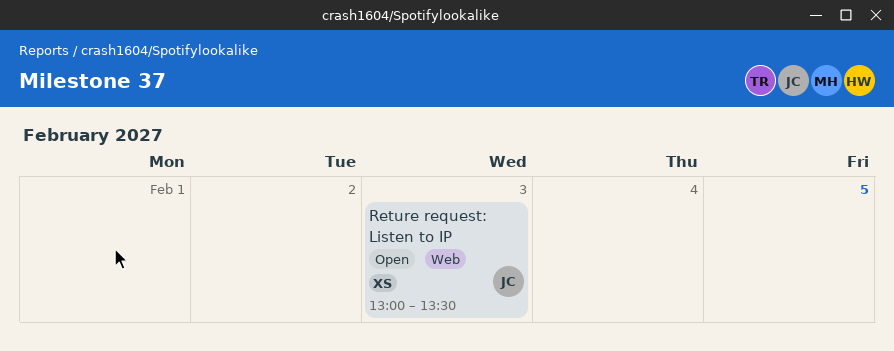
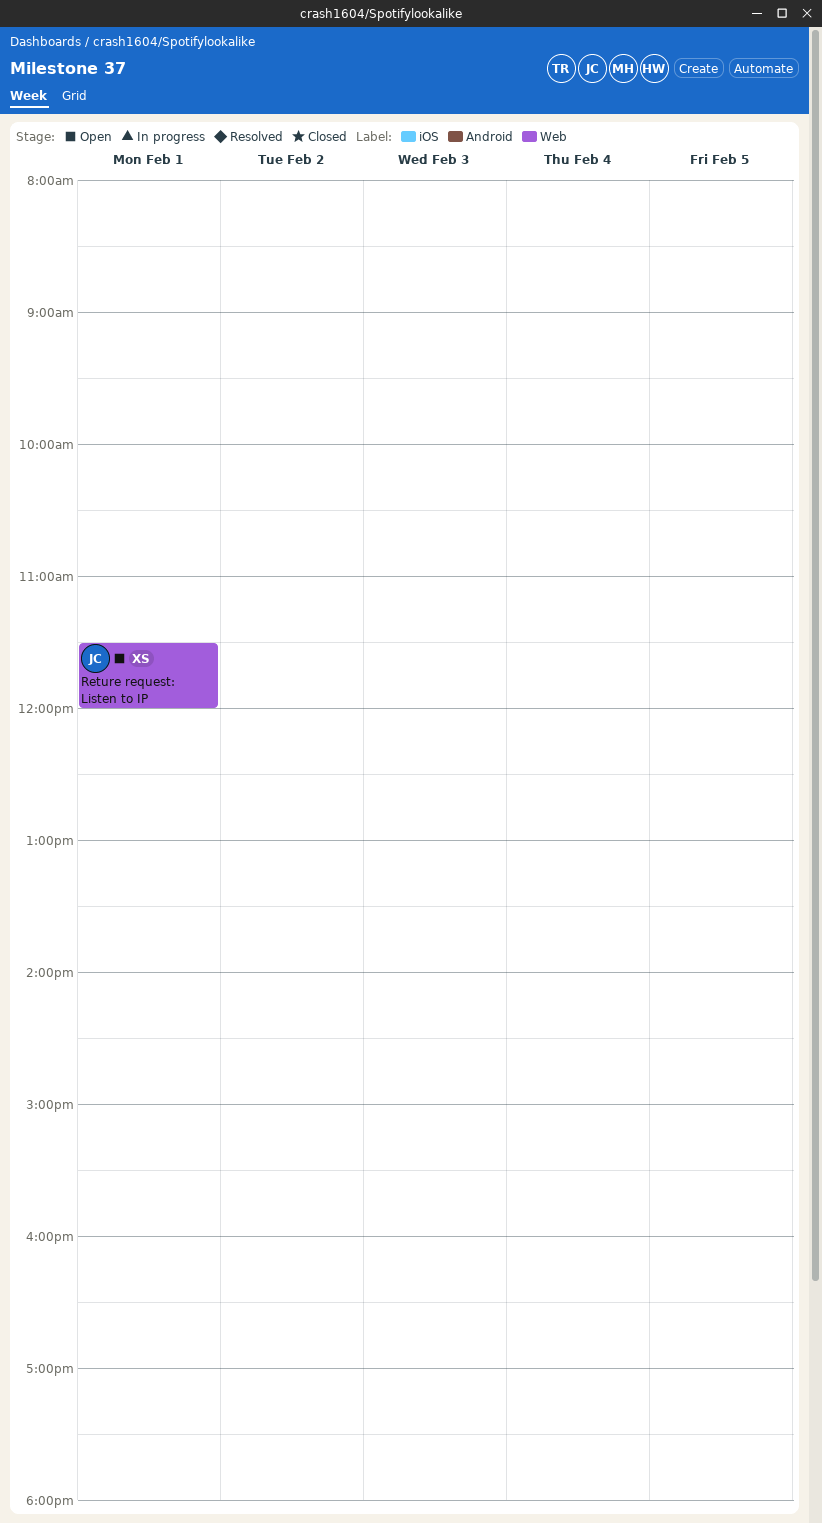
Reture request: Listen to IP, day: Feb 3 -> Feb 1
Reture request: Listen to IP, begins: 13:00 -> 11:30
Reture request: Listen to IP, ends: 13:30 -> 12:00

